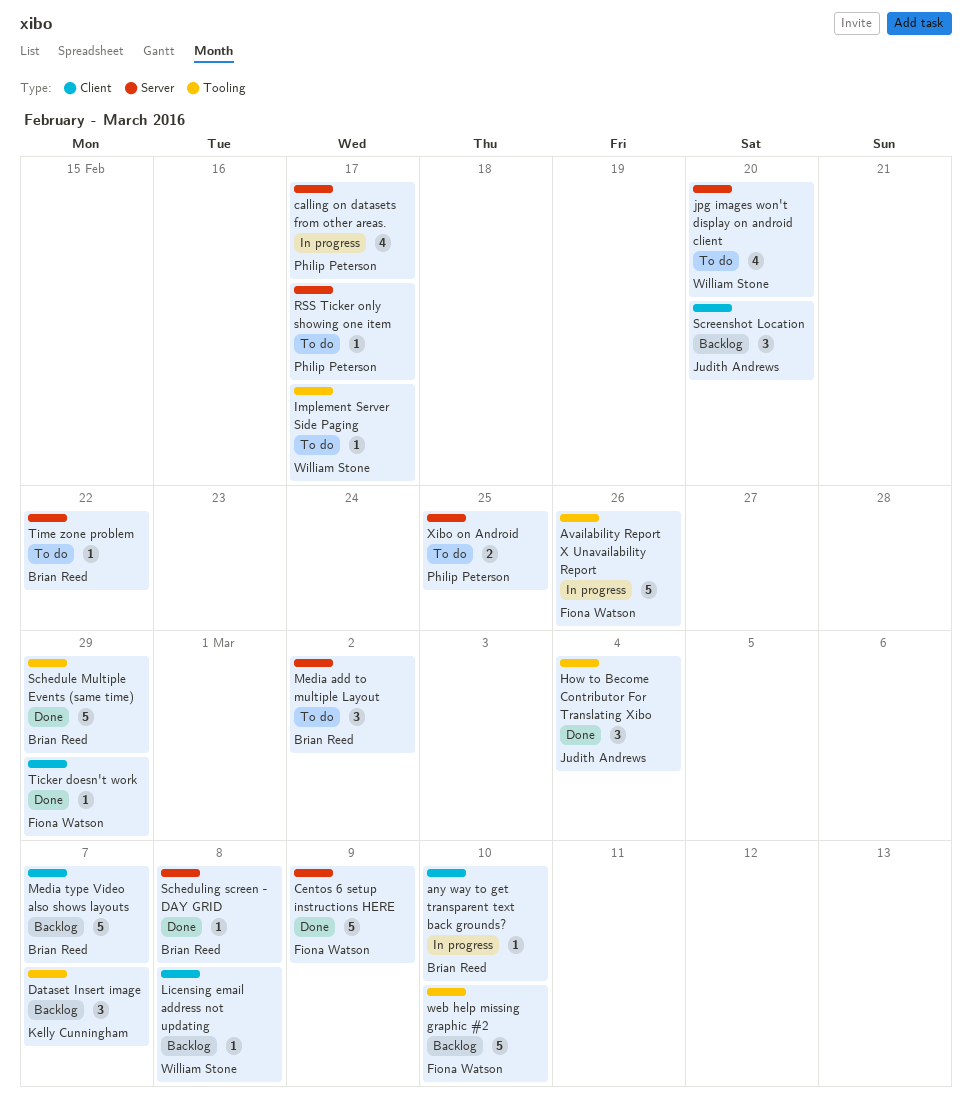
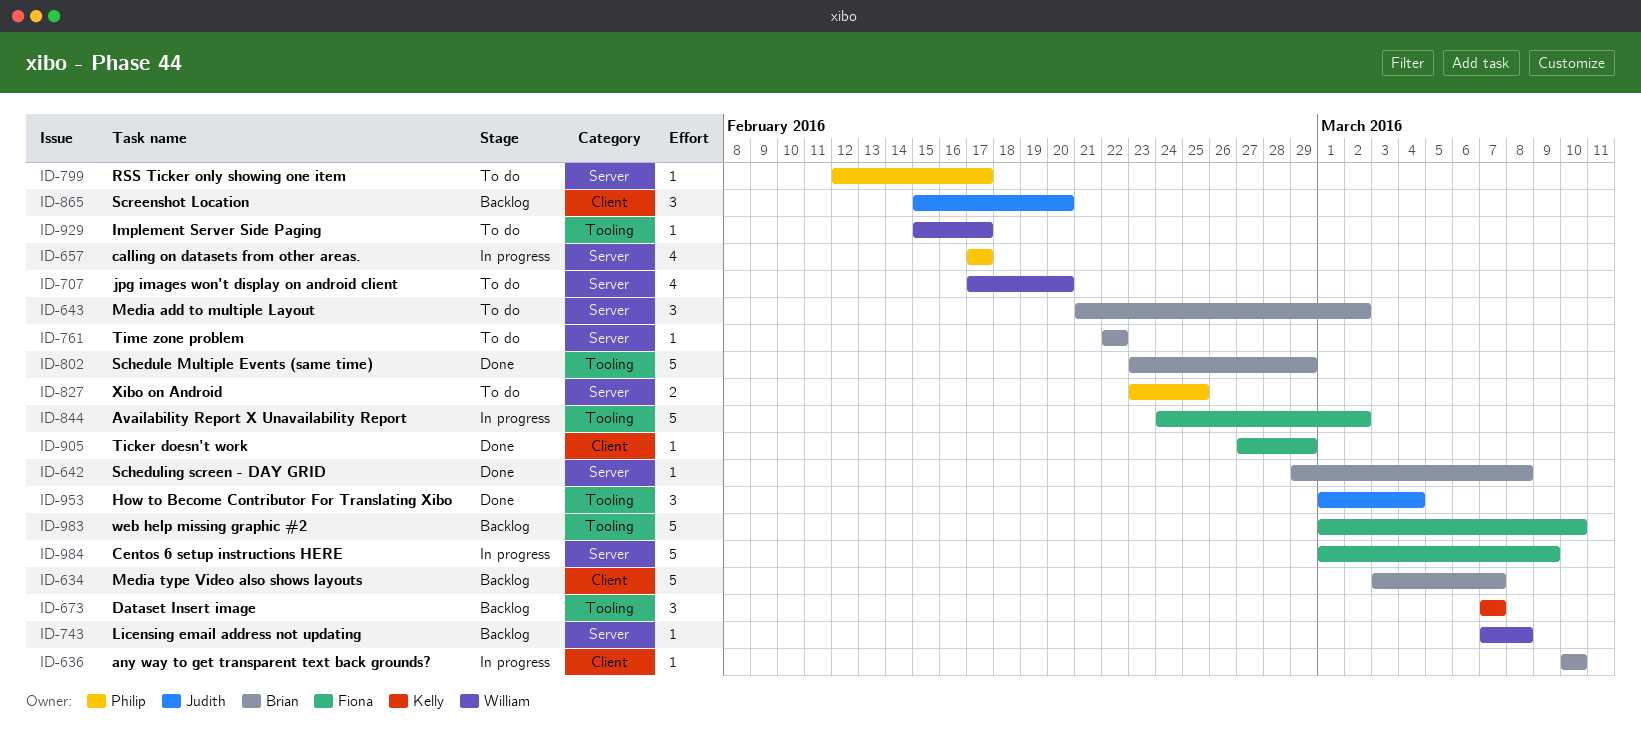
Availability Report X Unavailability Report, due: Feb 26 -> Mar 2
Centos 6 setup instructions HERE, status: Done -> In progress
Licensing email address not updating, label: Client -> Server

